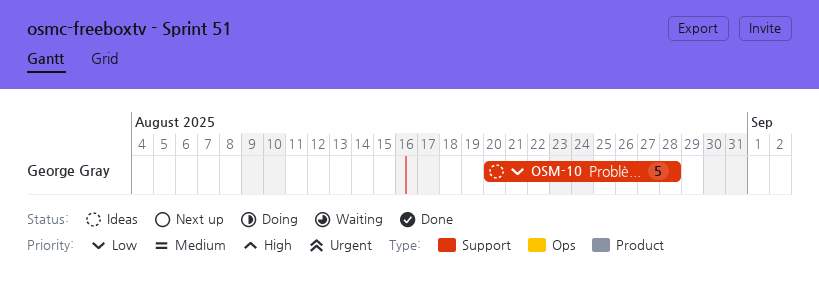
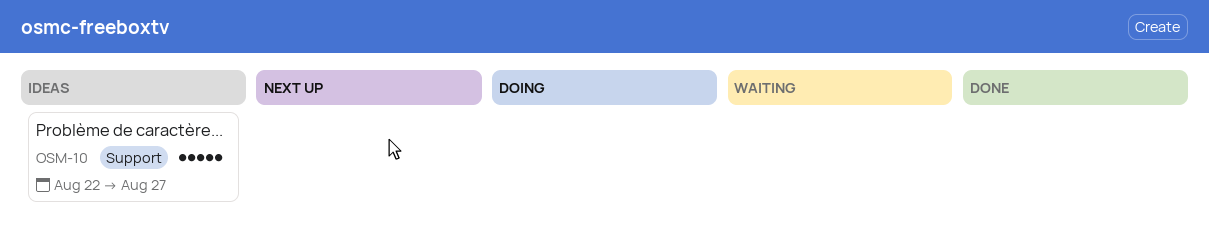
OSM-10, start: Aug 20 -> Aug 22
OSM-10, due: Aug 28 -> Aug 27

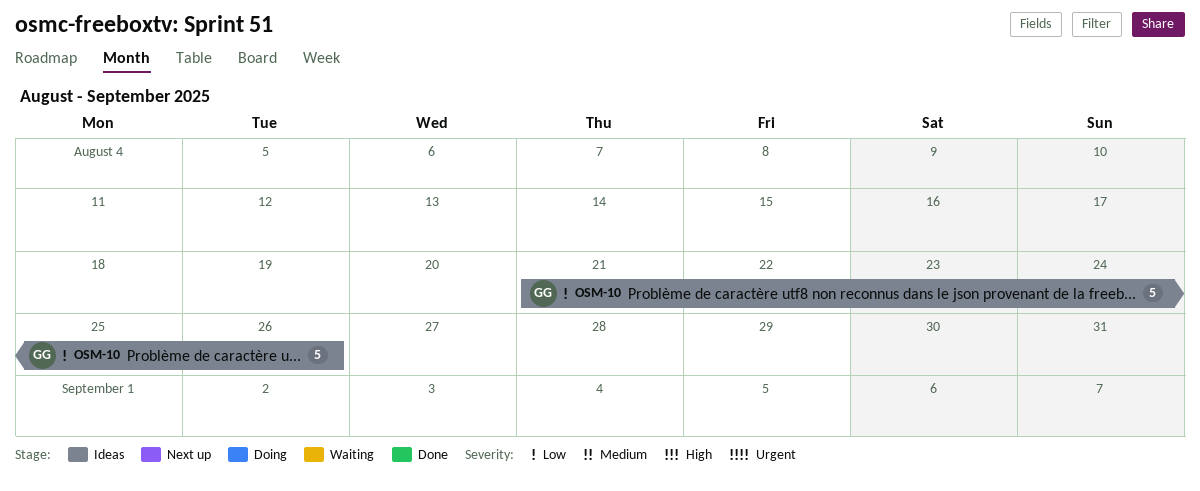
OSM-10, start: Aug 22 -> Aug 21
OSM-10, due: Aug 27 -> Aug 26

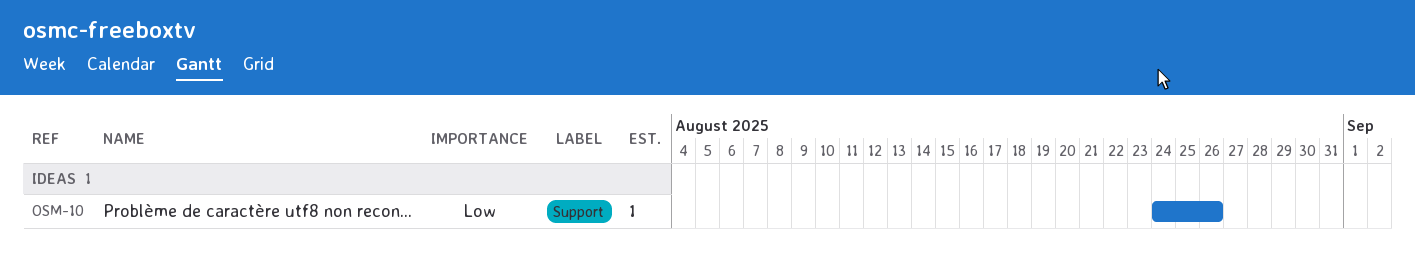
OSM-10, estimate: 5 -> 1
OSM-10, start: Aug 21 -> Aug 24

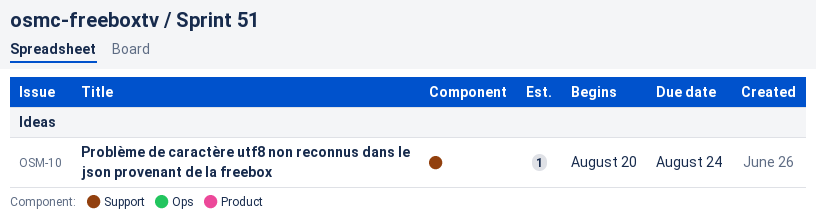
OSM-10, start: Aug 24 -> Aug 20
OSM-10, due: Aug 26 -> Aug 24

